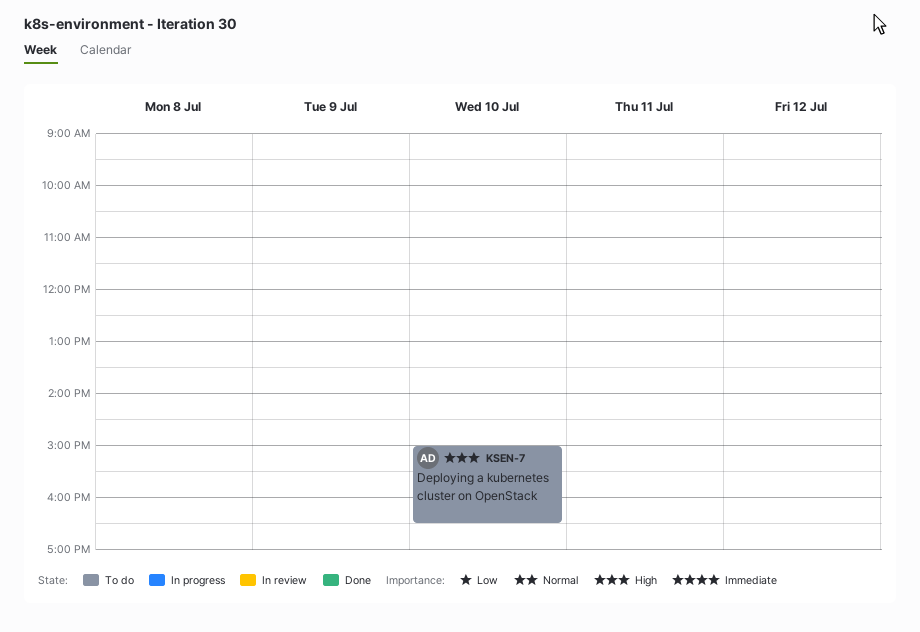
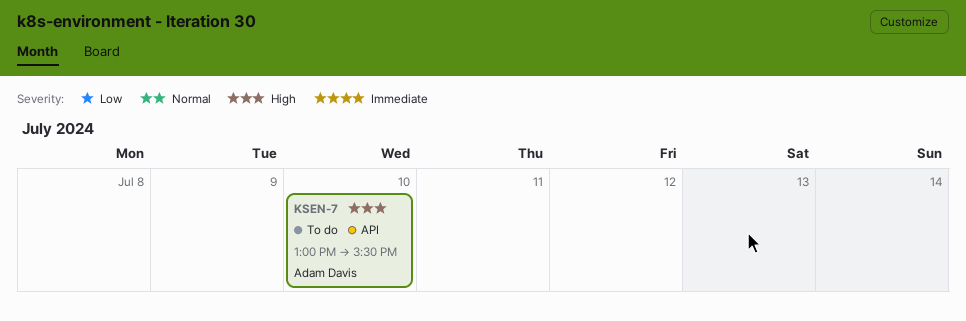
KSEN-7, begins: 15:00 -> 13:00
KSEN-7, ends: 16:30 -> 15:30

